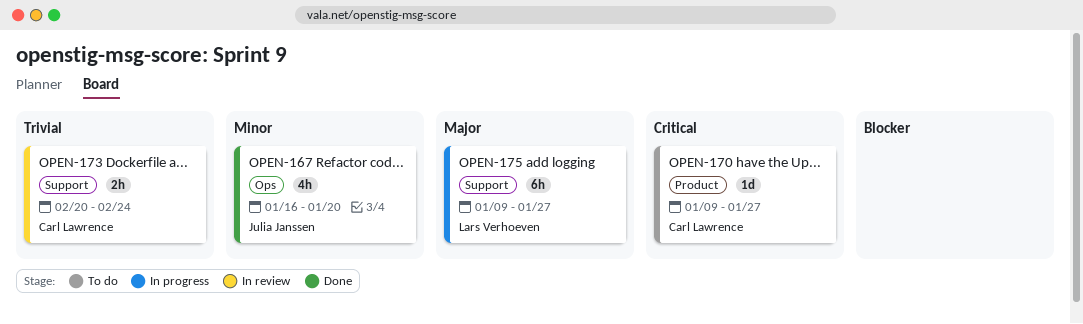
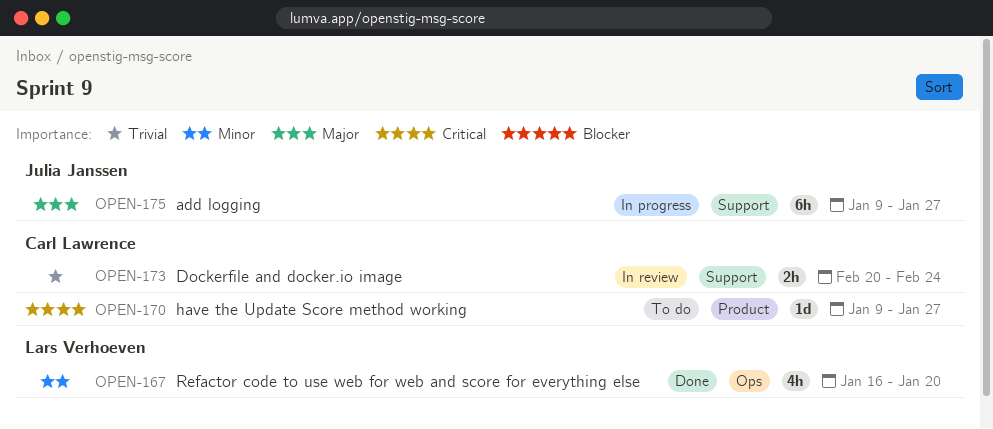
OPEN-167, owner: Julia Janssen -> Lars Verhoeven
OPEN-175, owner: Lars Verhoeven -> Julia Janssen

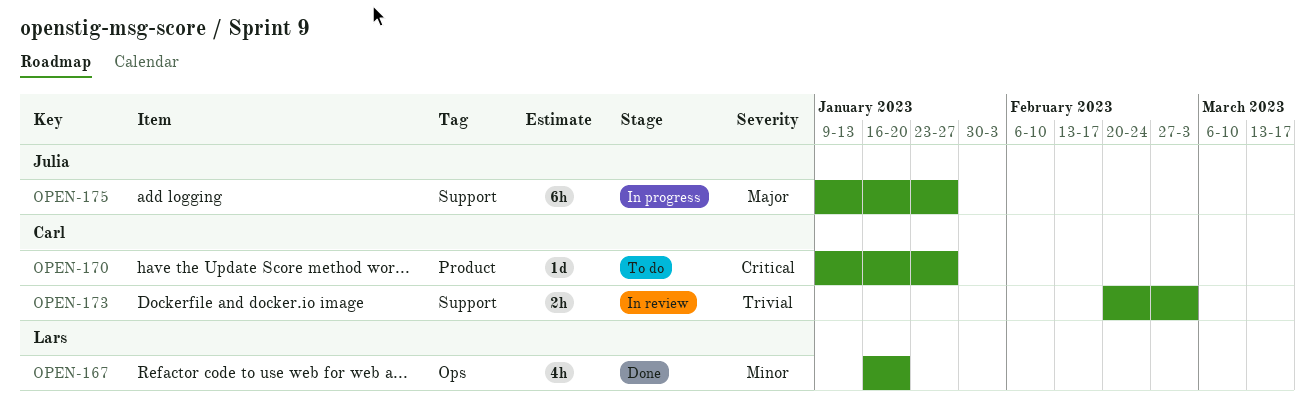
OPEN-173, due: Feb 24 -> Mar 3

